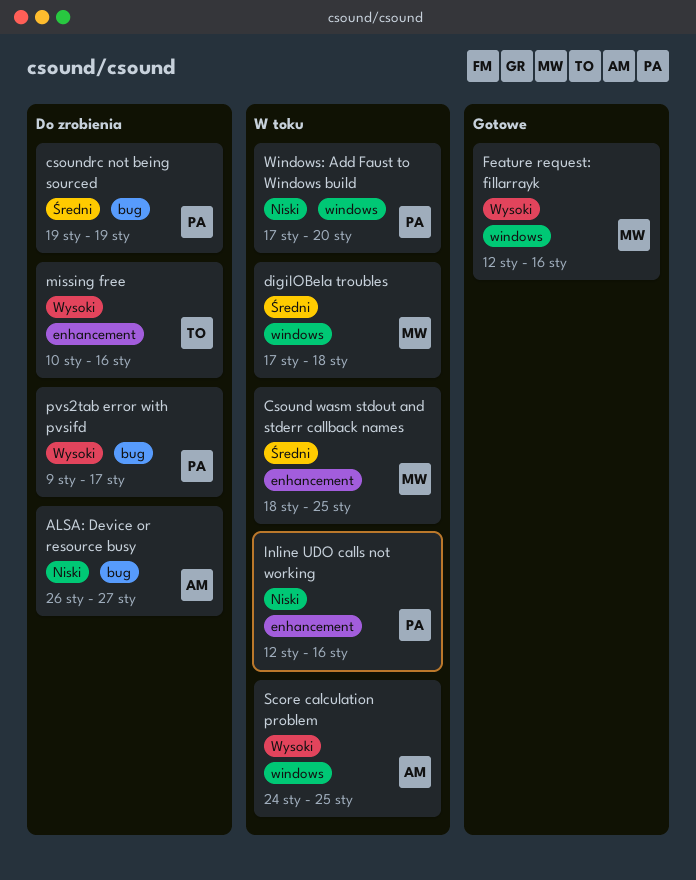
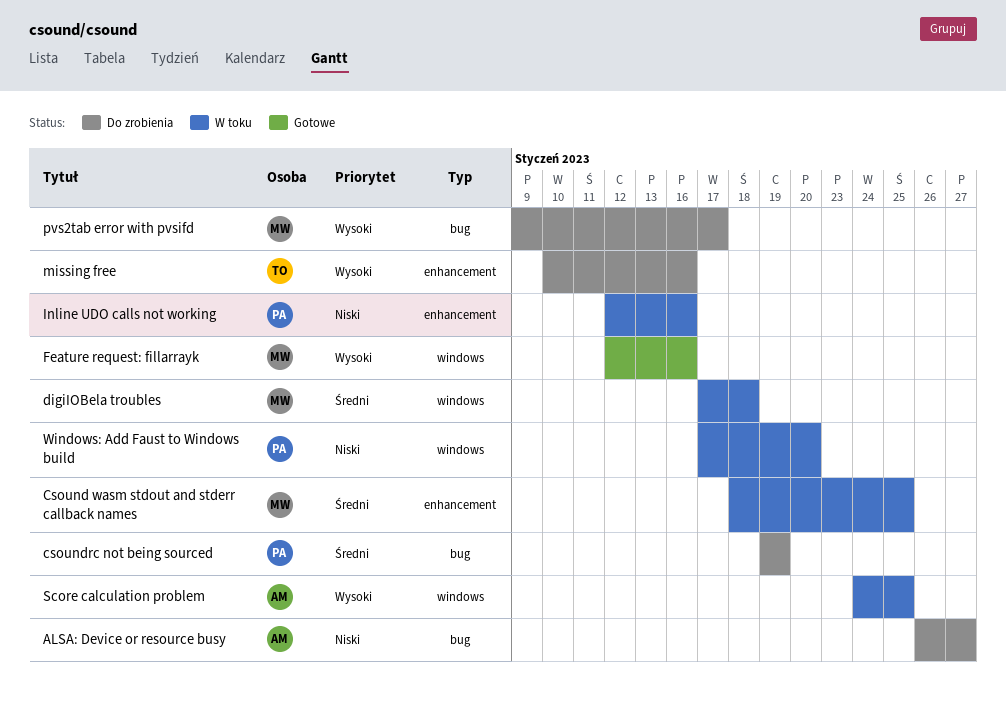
pvs2tab error with pvsifd, owner: PA -> MW

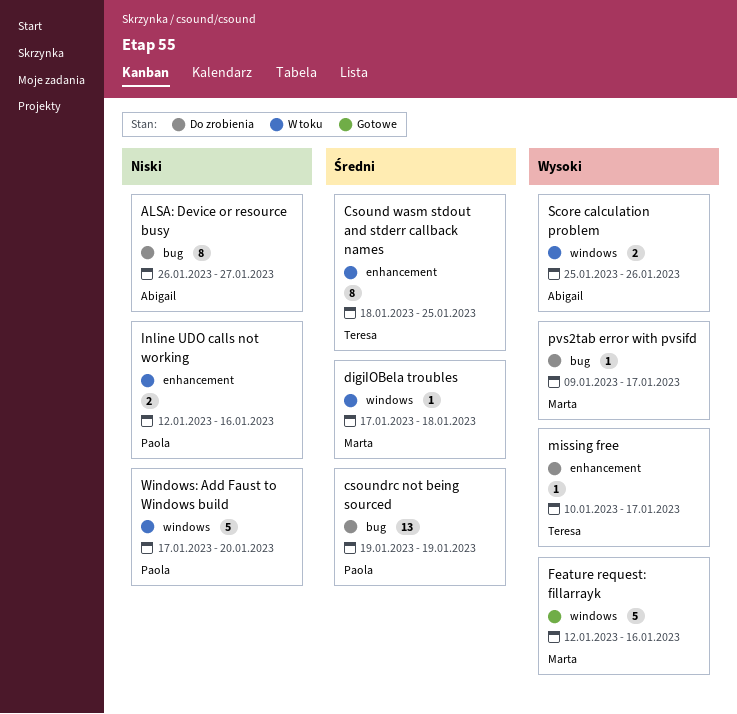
Csound wasm stdout and stderr callback names, owner: Marta -> Teresa
missing free, due: Jan 16 -> Jan 17
Score calculation problem, start: Jan 24 -> Jan 25
Score calculation problem, due: Jan 25 -> Jan 26

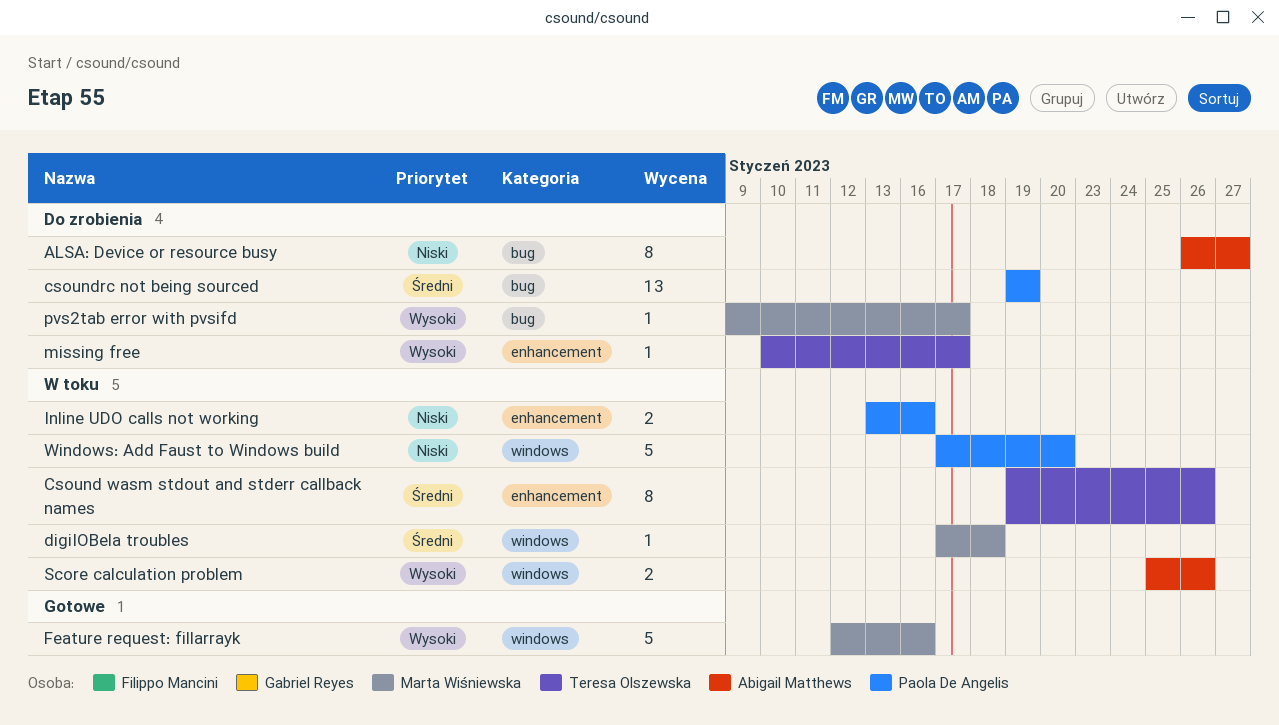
Csound wasm stdout and stderr callback names, start: Jan 18 -> Jan 19
Csound wasm stdout and stderr callback names, due: Jan 25 -> Jan 26
Inline UDO calls not working, start: Jan 12 -> Jan 13

